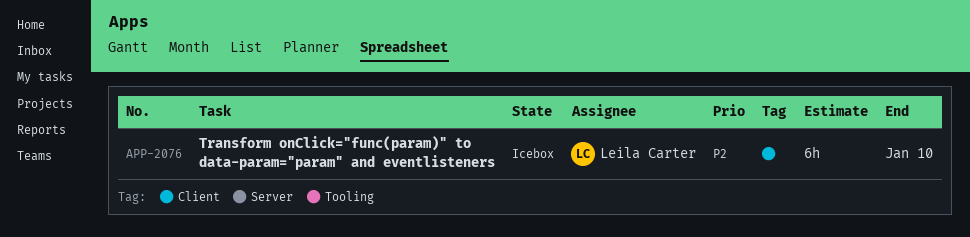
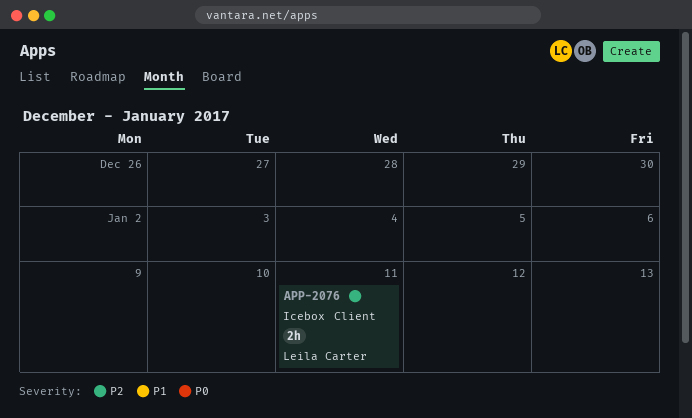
APP-2076, estimate: 6h -> 2h
APP-2076, due: Jan 10 -> Jan 11

